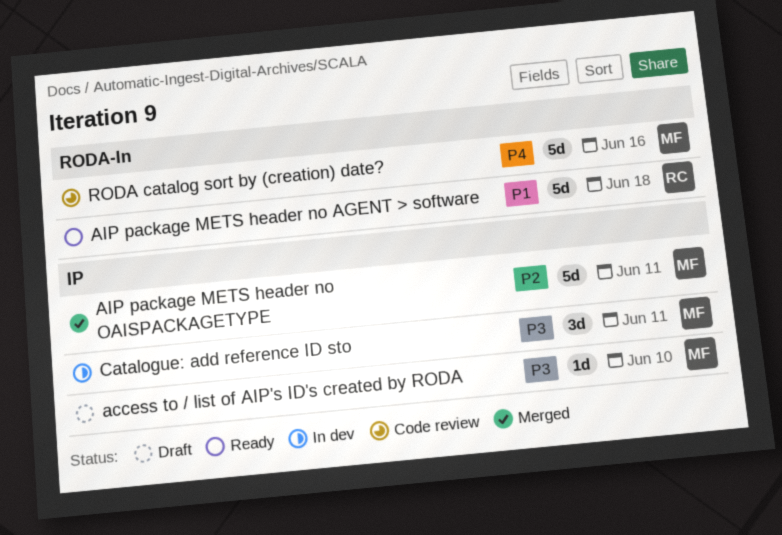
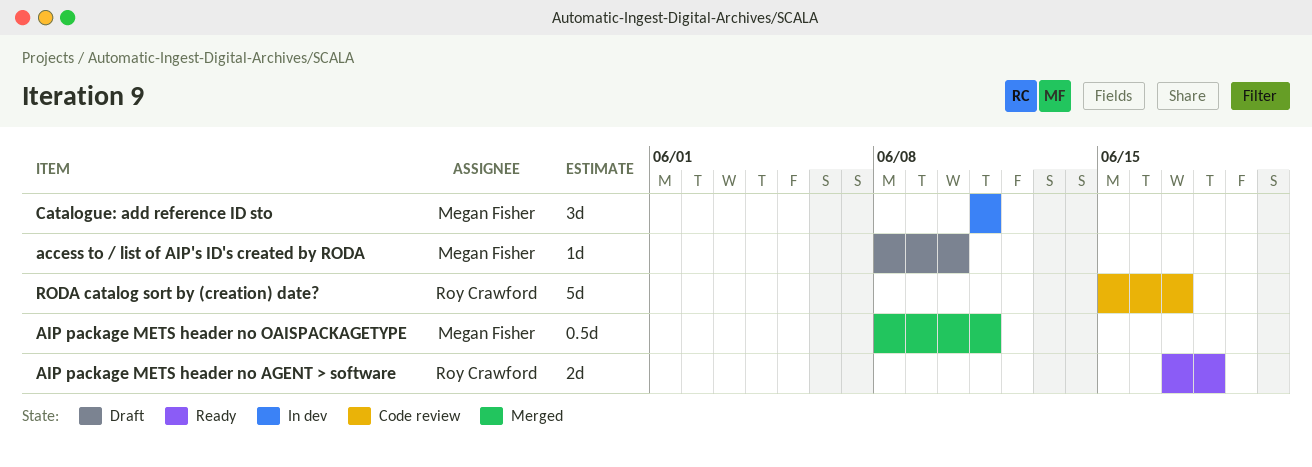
AIP package METS header no AGENT > software, estimate: 5d -> 2d
AIP package METS header no OAISPACKAGETYPE, estimate: 5d -> 0.5d
RODA catalog sort by (creation) date?, owner: Megan Fisher -> Roy Crawford
RODA catalog sort by (creation) date?, due: Jun 16 -> Jun 17

